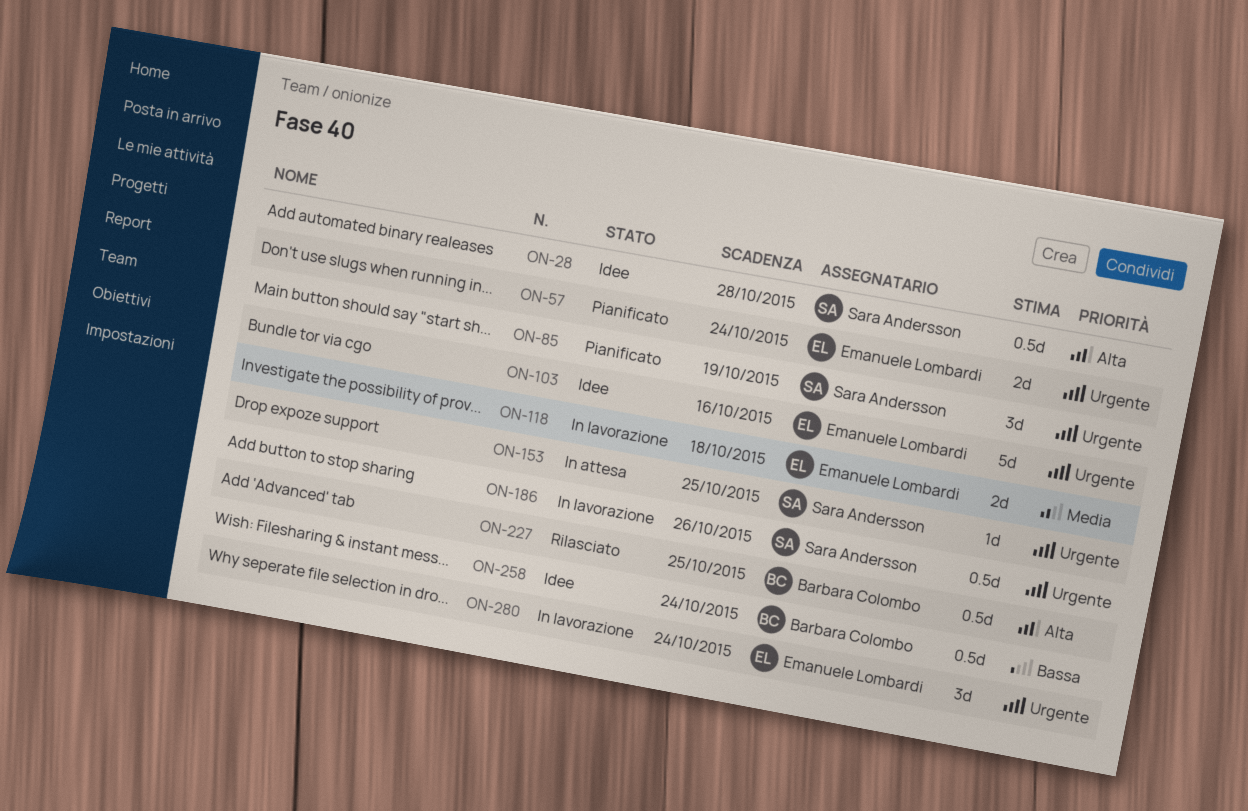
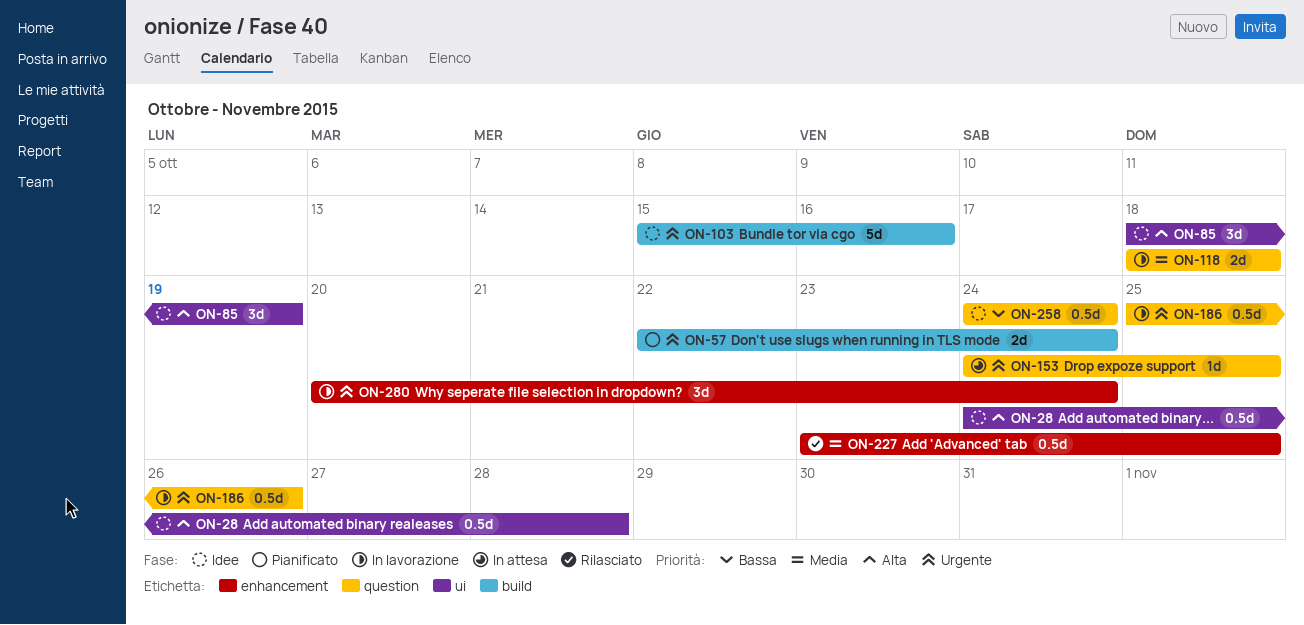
ON-85, status: Pianificato -> Idee
ON-85, priority: Urgente -> Alta
ON-227, priority: Alta -> Media

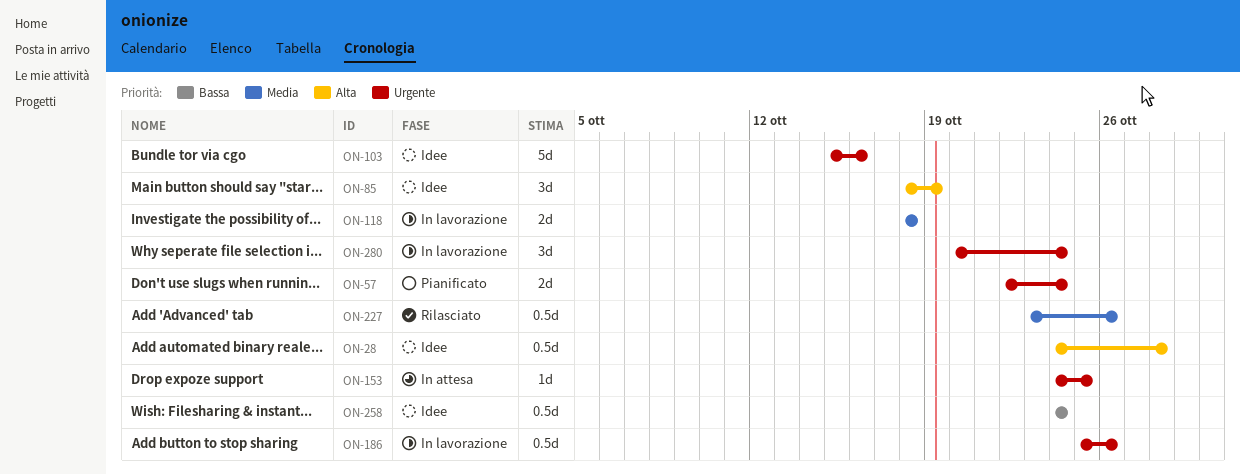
ON-227, due: Oct 25 -> Oct 26

